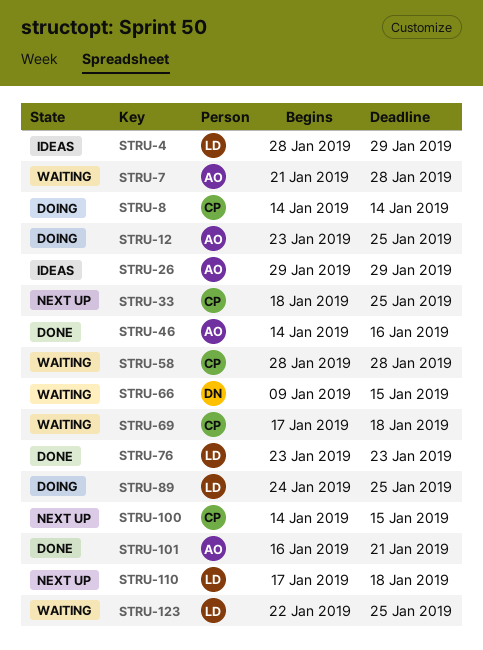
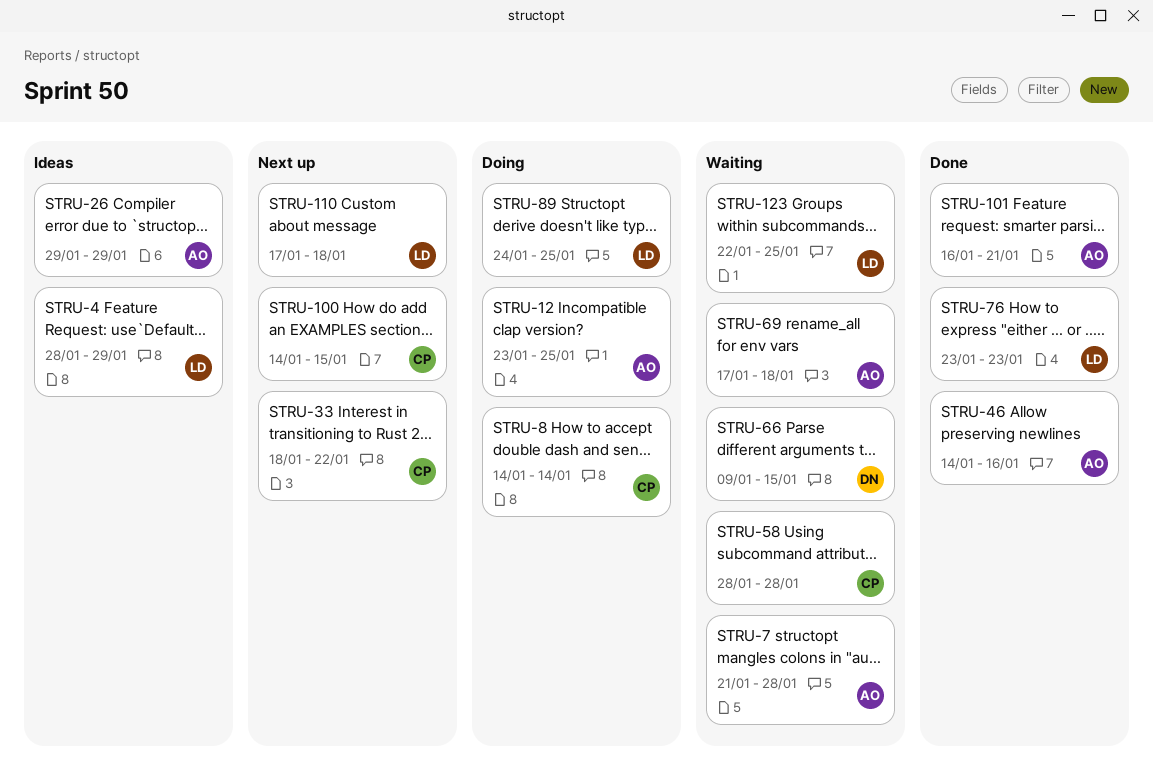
STRU-33, due: Jan 25 -> Jan 22
STRU-69, owner: CP -> AO

